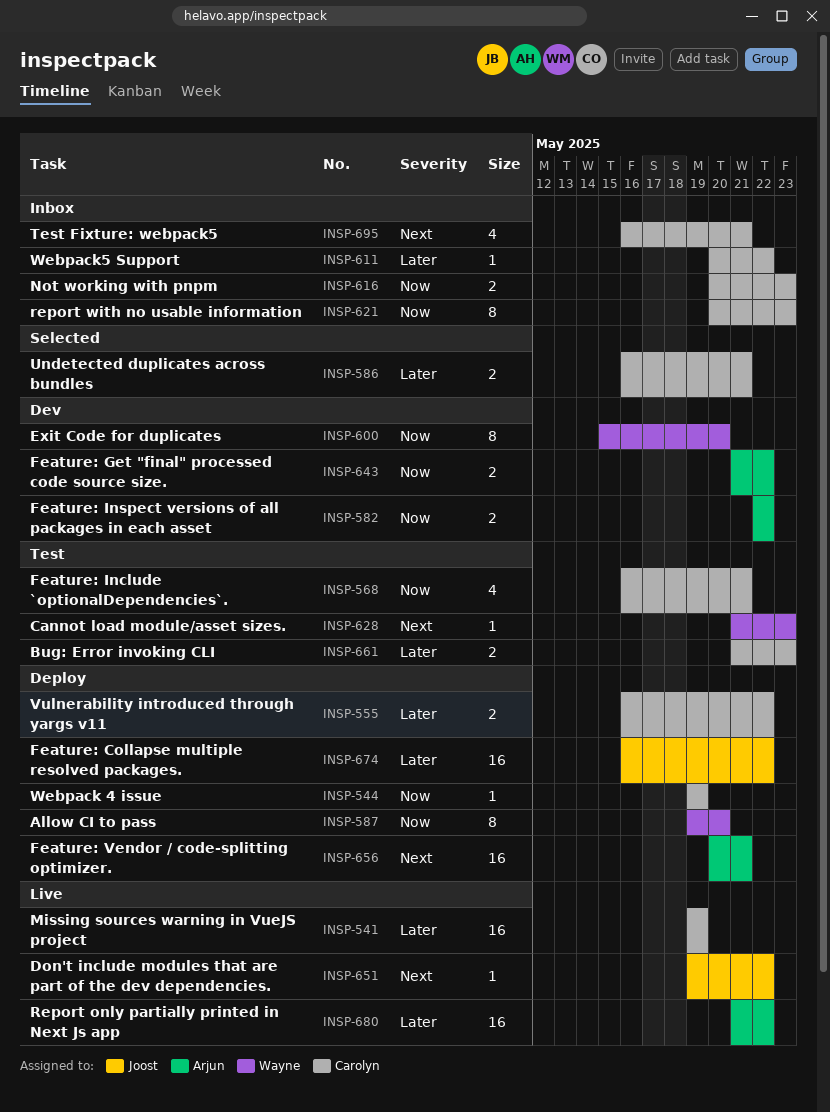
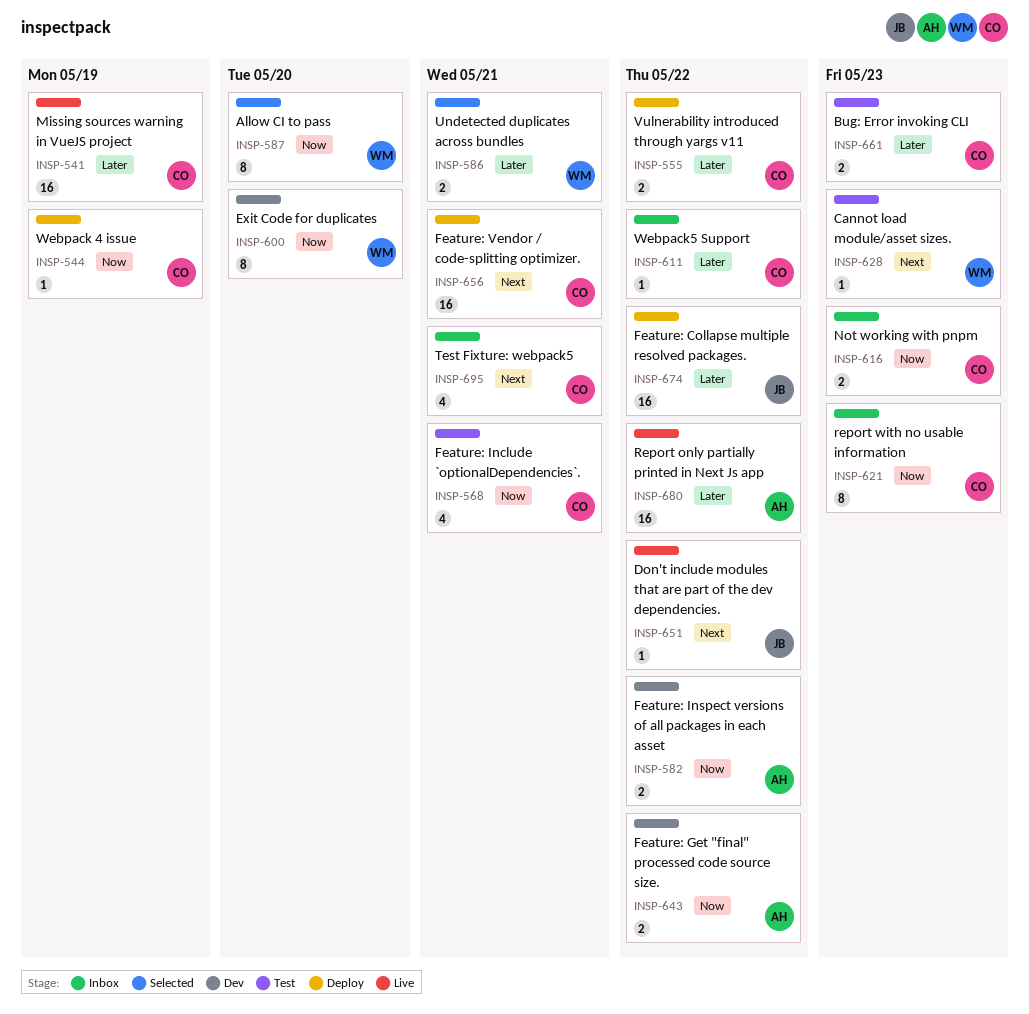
INSP-586, owner: Carolyn -> Wayne
INSP-587, status: Deploy -> Selected
INSP-656, owner: Arjun -> Carolyn

